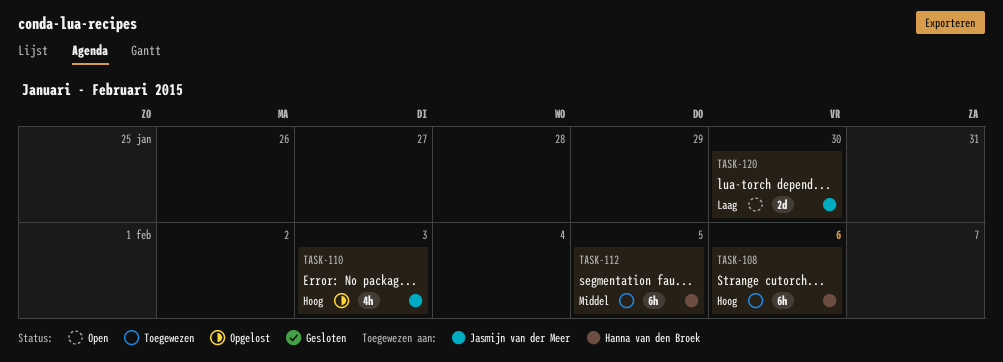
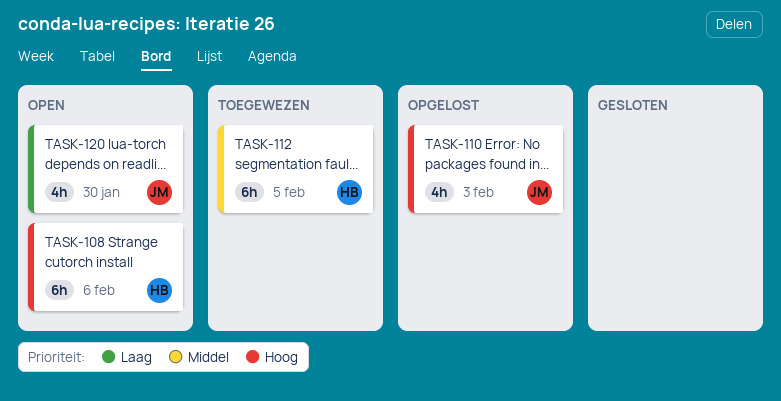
TASK-108, status: Toegewezen -> Open
TASK-120, estimate: 2d -> 4h

